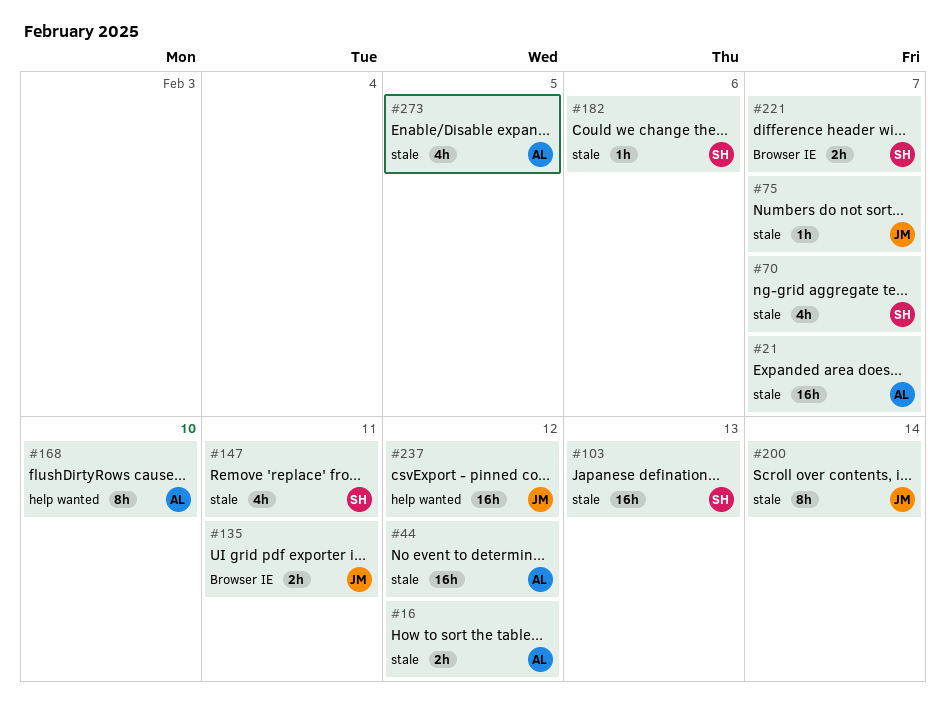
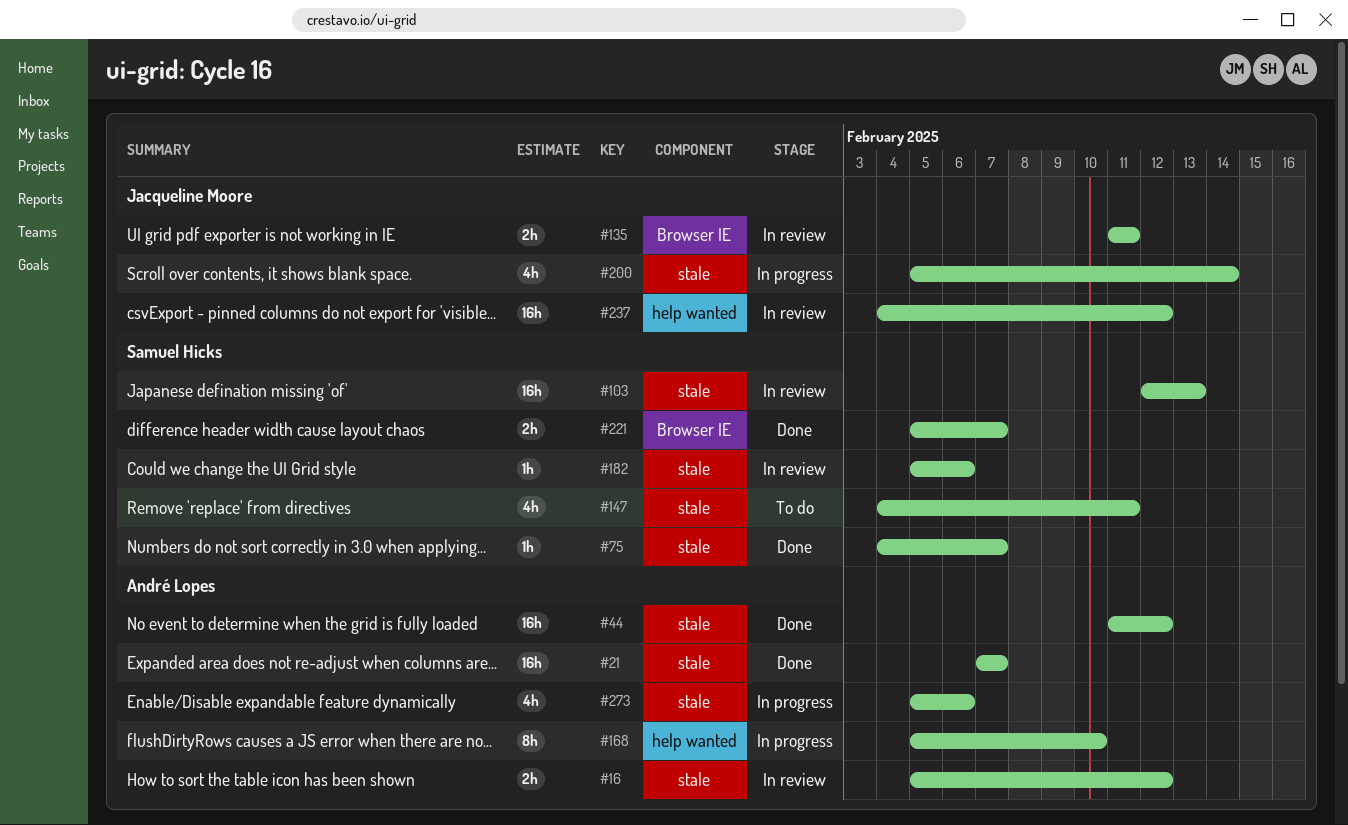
#70: present -> none
#75, owner: Jacqueline Moore -> Samuel Hicks
#200, estimate: 8h -> 4h
#273, due: Feb 5 -> Feb 6

